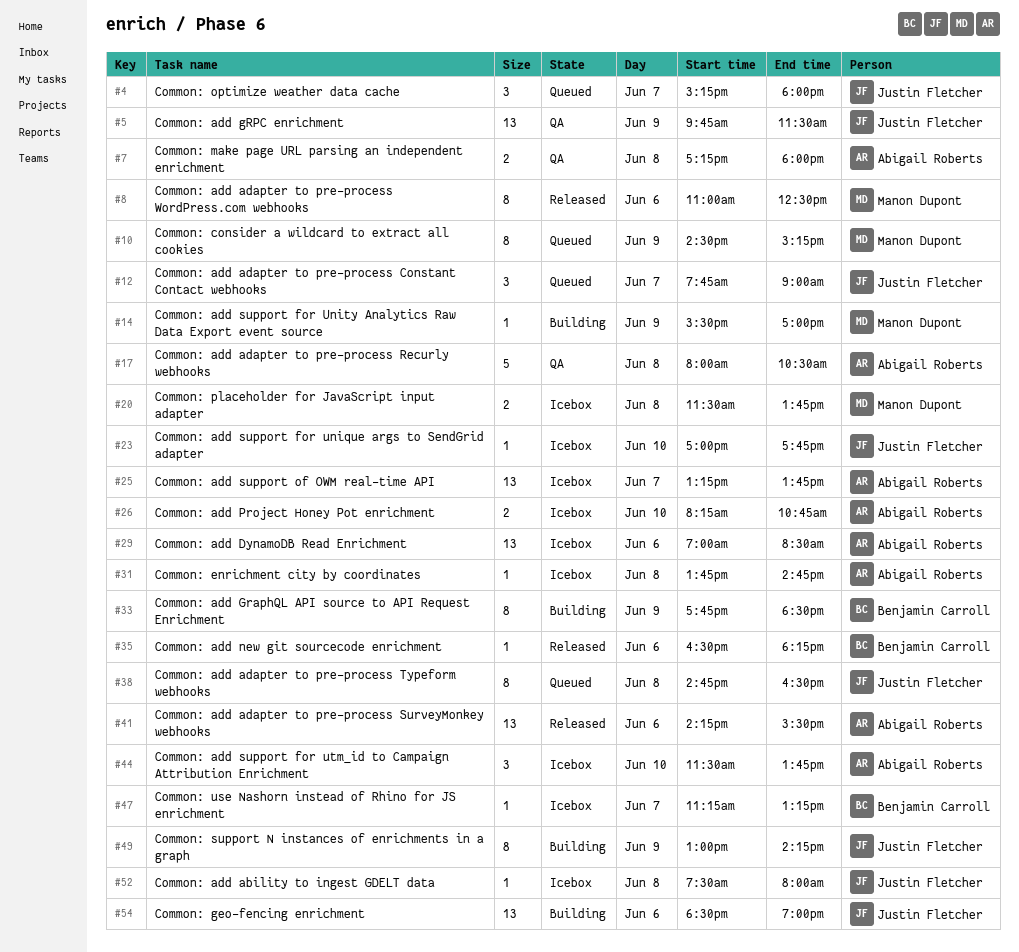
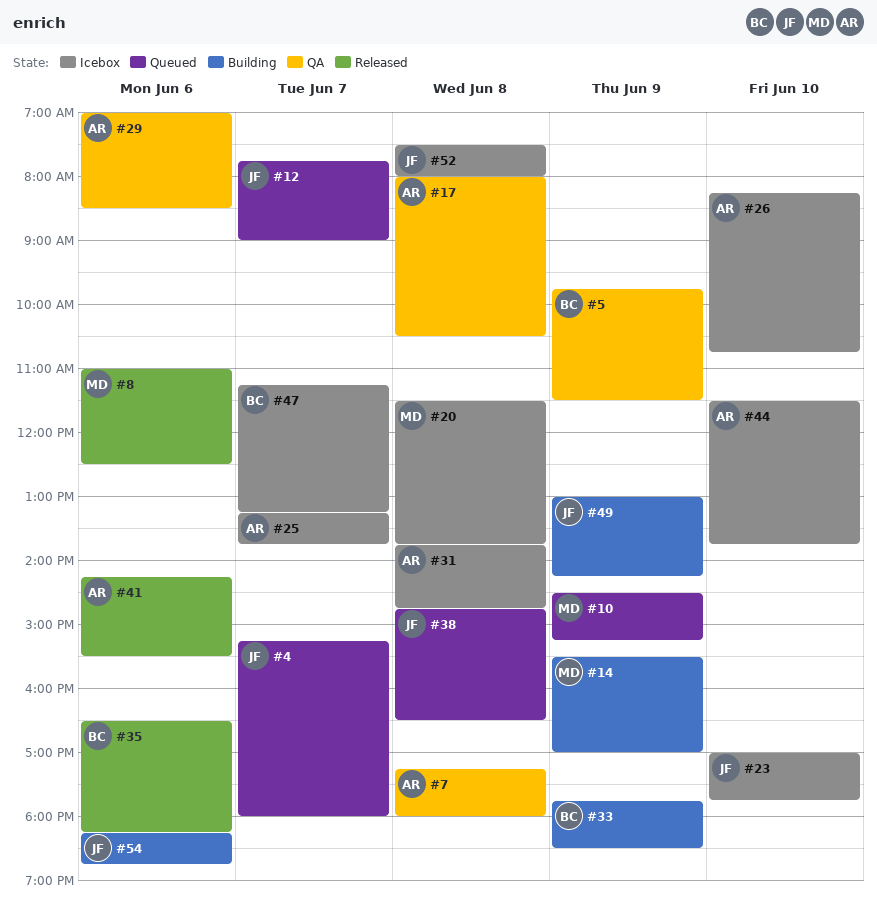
#5, owner: Justin Fletcher -> Benjamin Carroll
#29, status: Icebox -> QA
#54, begins: 18:30 -> 18:15
#54, ends: 19:00 -> 18:45

